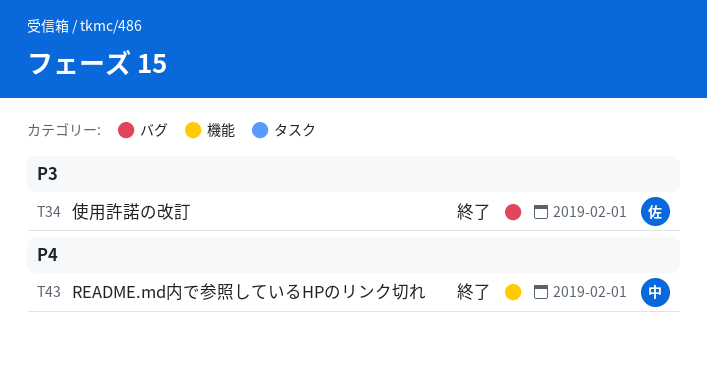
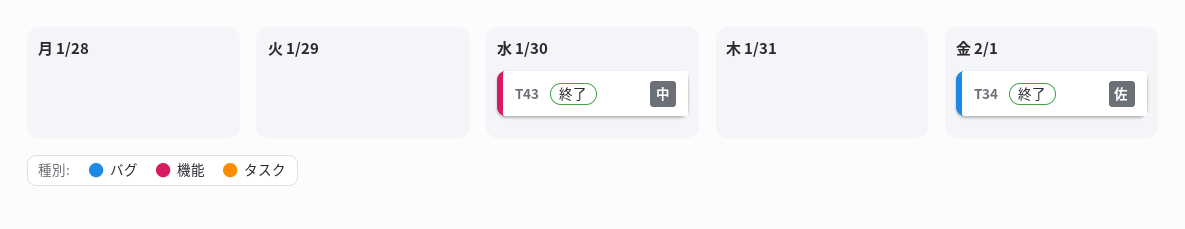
T43, due: Feb 1 -> Jan 30

